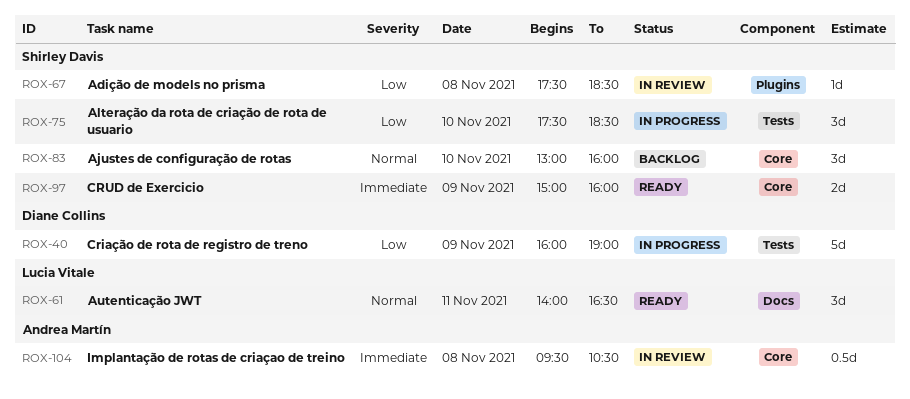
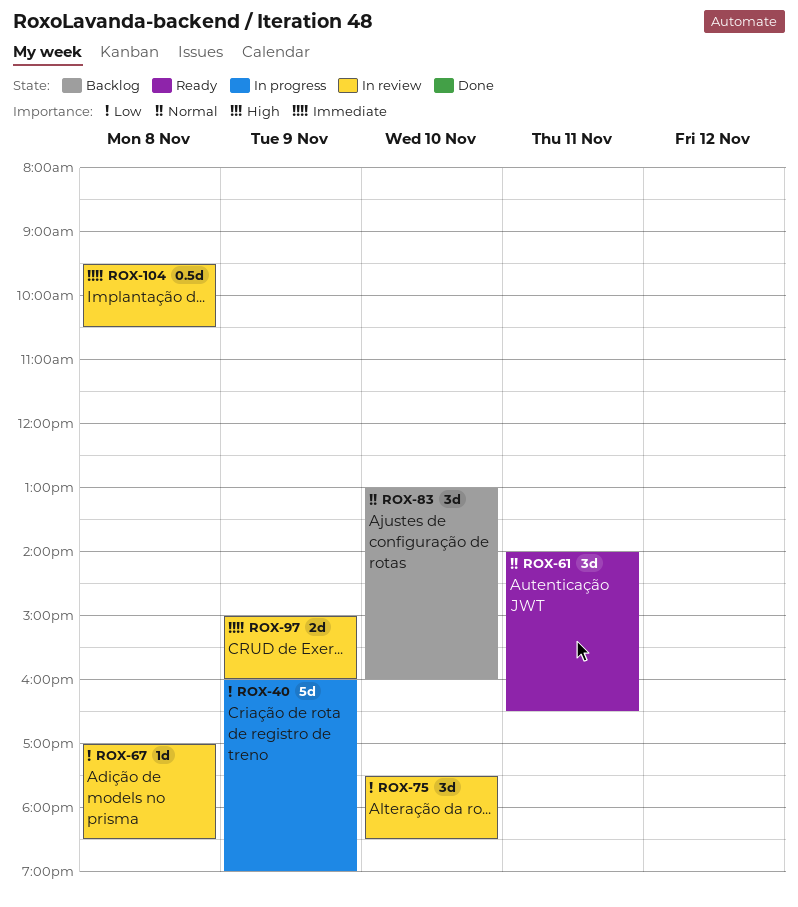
ROX-67, begins: 17:30 -> 17:00
ROX-75, status: In progress -> In review
ROX-97, status: Ready -> In review

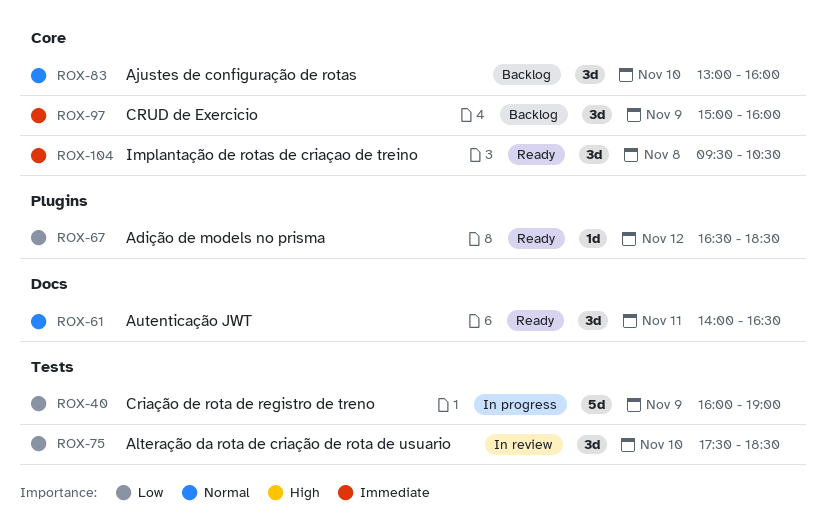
ROX-67, status: In review -> Ready
ROX-67, day: Nov 8 -> Nov 12
ROX-67, begins: 17:00 -> 16:30
ROX-97, status: In review -> Backlog
ROX-97, estimate: 2d -> 3d
ROX-104, status: In review -> Ready
ROX-104, estimate: 0.5d -> 3d

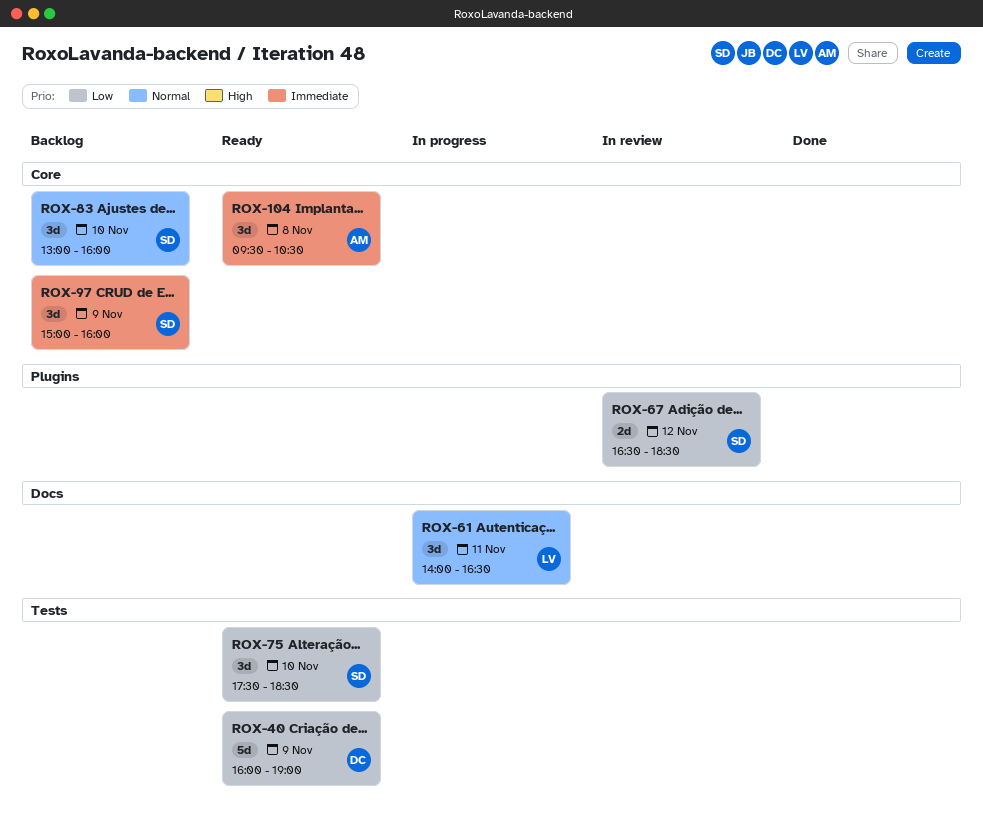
ROX-40, status: In progress -> Ready
ROX-61, status: Ready -> In progress
ROX-67, status: Ready -> In review
ROX-67, estimate: 1d -> 2d
ROX-75, status: In review -> Ready

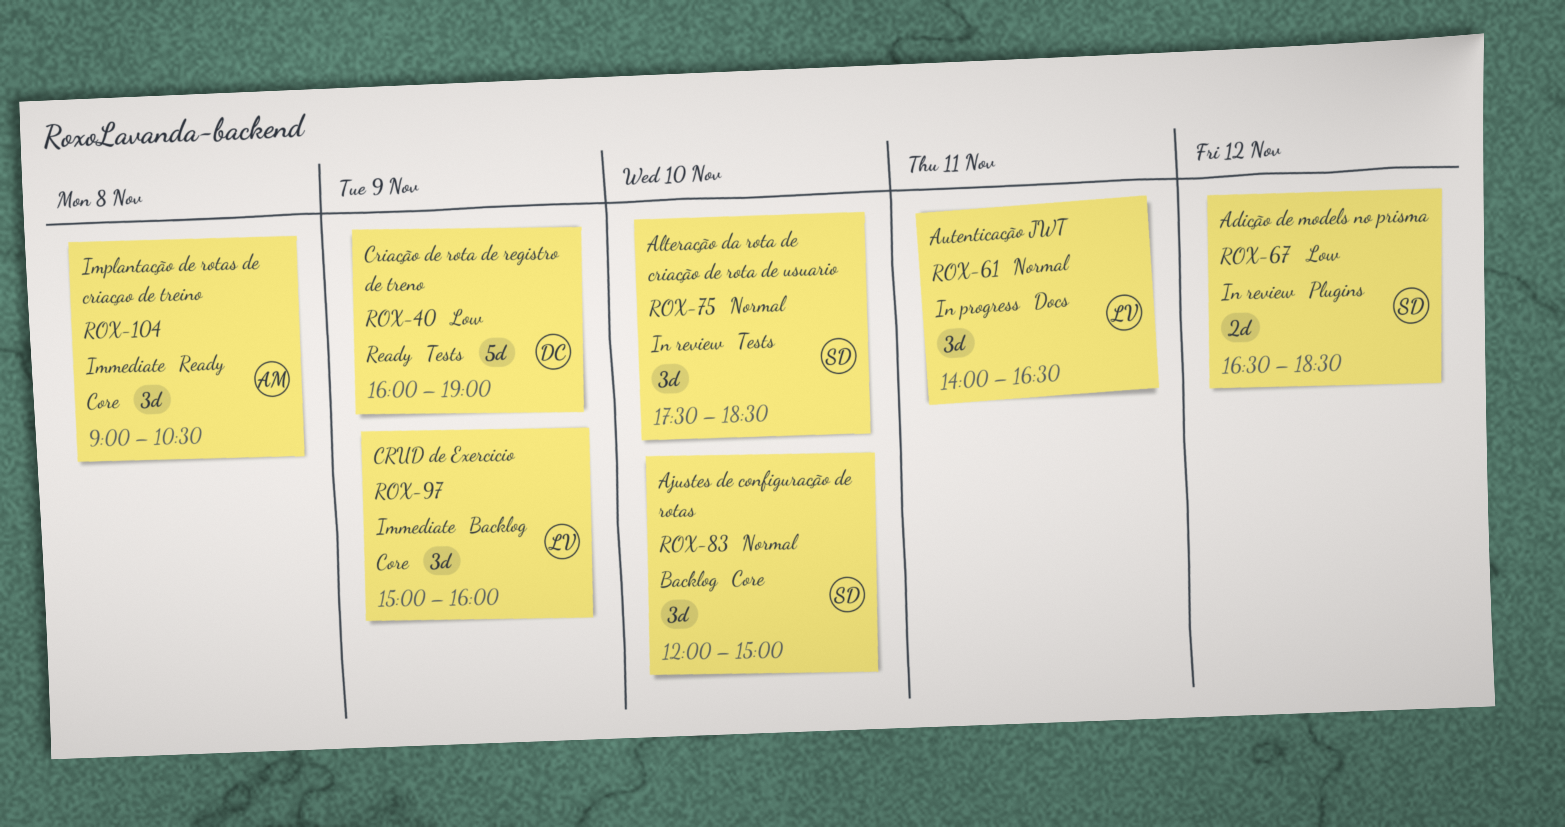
ROX-75, status: Ready -> In review
ROX-75, priority: Low -> Normal
ROX-83, begins: 13:00 -> 12:00
ROX-83, ends: 16:00 -> 15:00
ROX-97, owner: SD -> LV
ROX-104, begins: 09:30 -> 09:00

